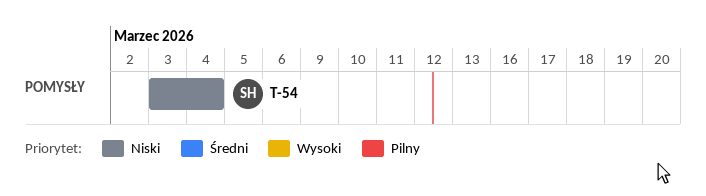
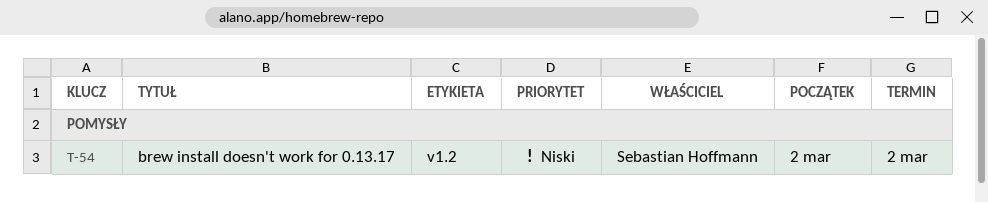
T-54, start: Mar 3 -> Mar 2
T-54, due: Mar 4 -> Mar 2

